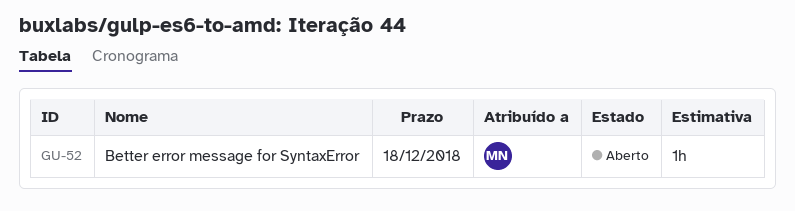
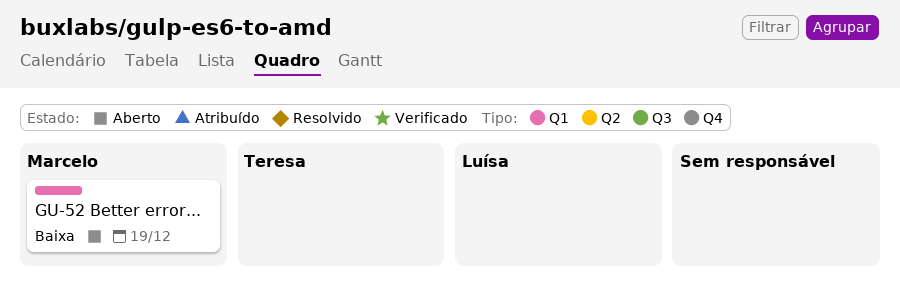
GU-52, due: Dec 18 -> Dec 19

